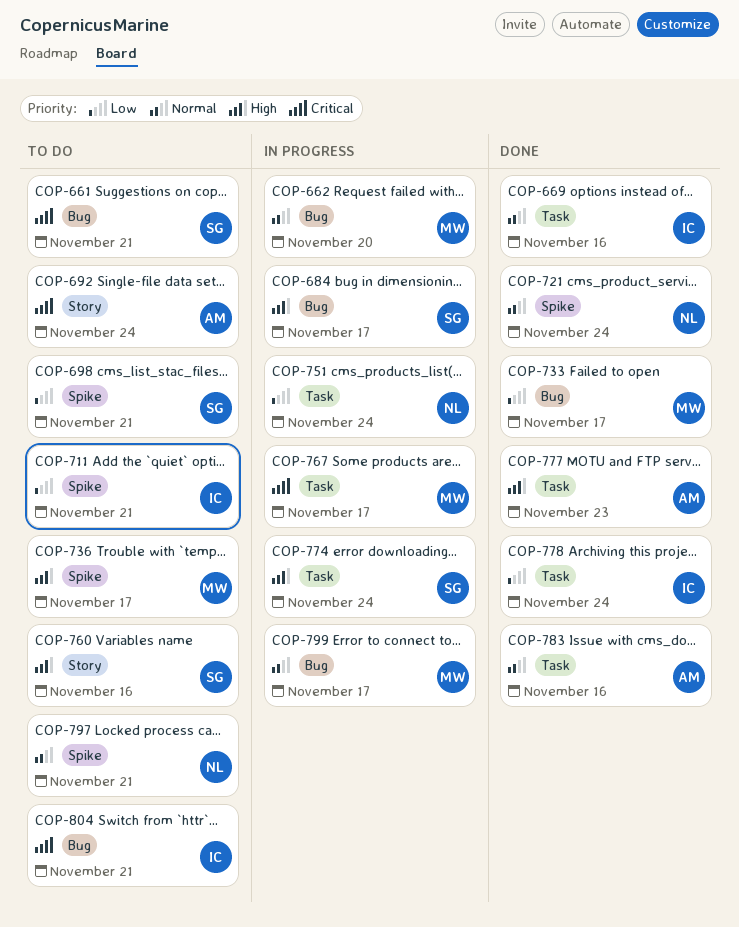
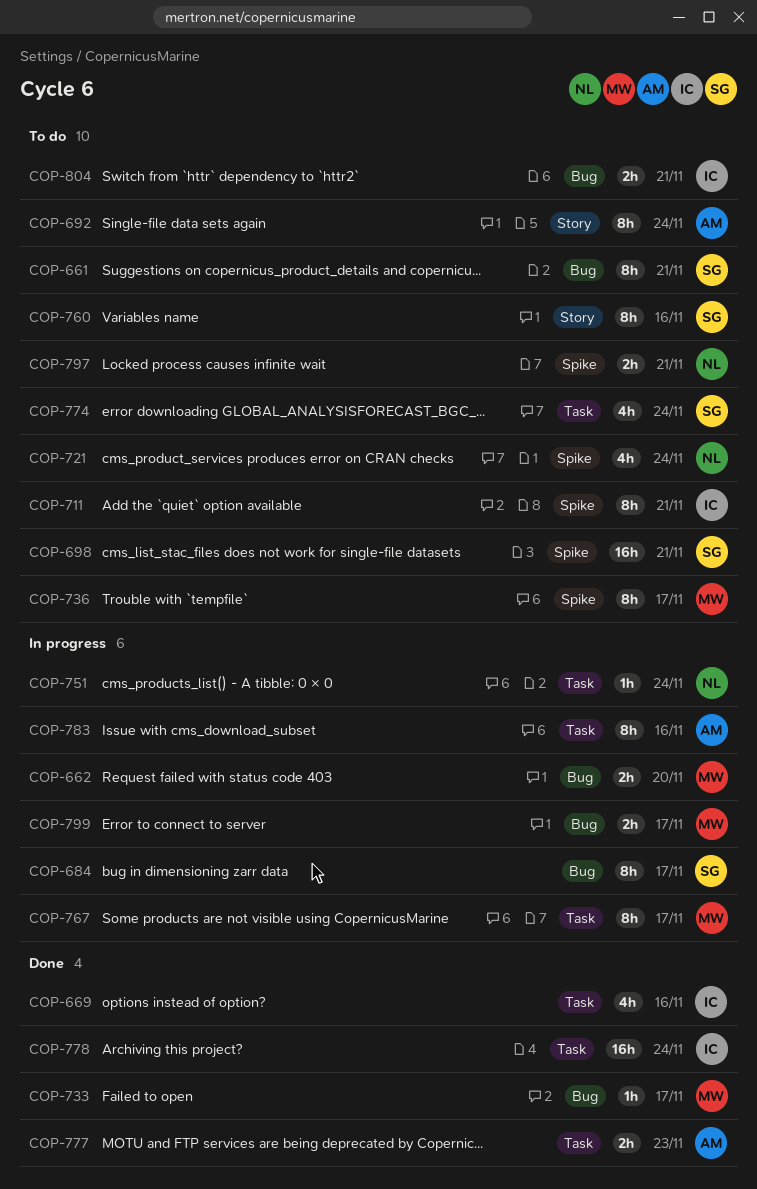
COP-721, status: Done -> To do
COP-774, status: In progress -> To do
COP-783, status: Done -> In progress

